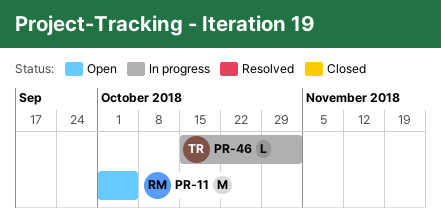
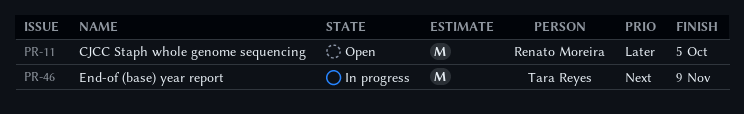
PR-46, estimate: L -> M
PR-46, due: Nov 2 -> Nov 9

